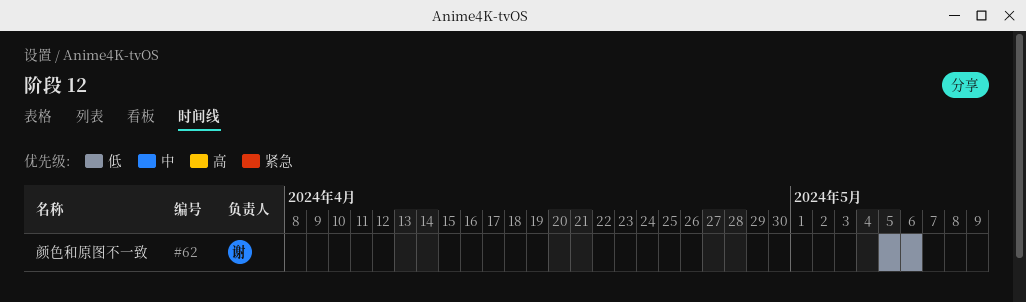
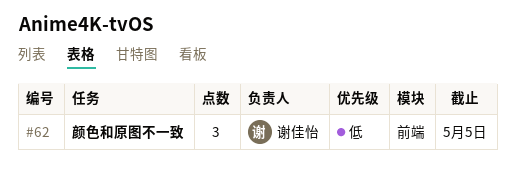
#62, due: May 6 -> May 5

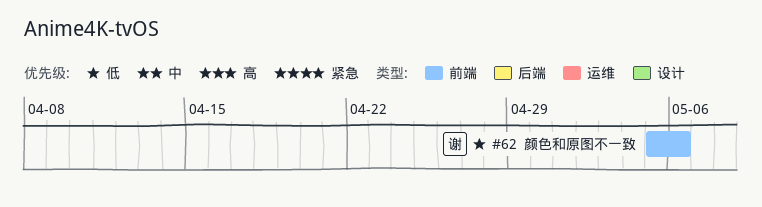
#62, due: May 5 -> May 6

